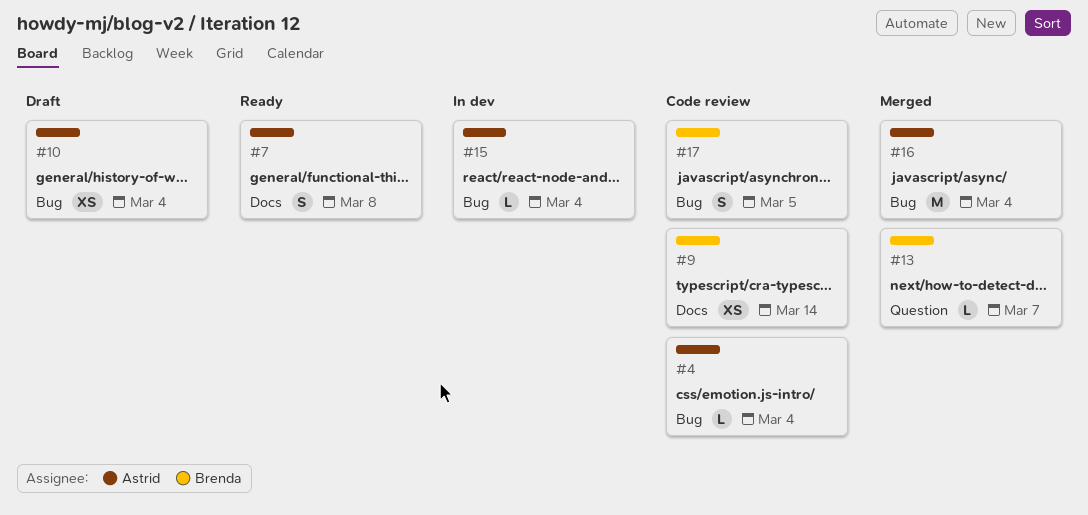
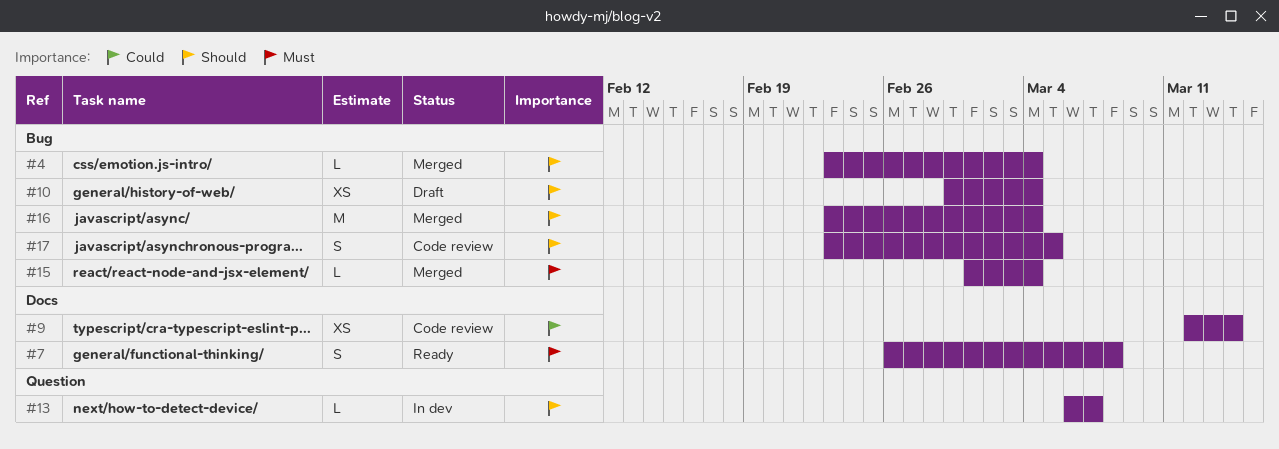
#4, status: Code review -> Merged
#13, status: Merged -> In dev
#15, status: In dev -> Merged

